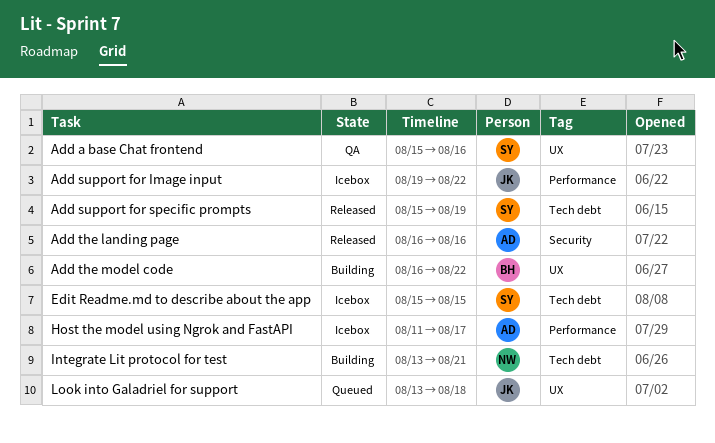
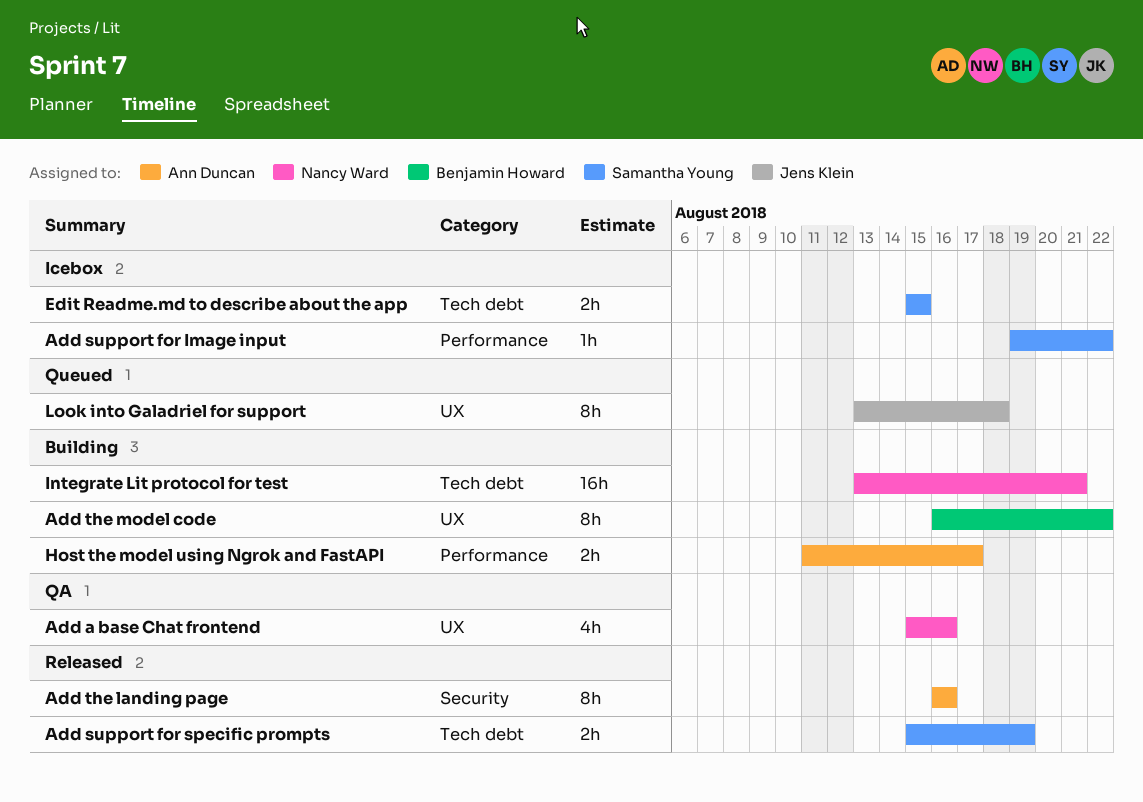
Add a base Chat frontend, owner: Samantha Young -> Nancy Ward
Add support for Image input, owner: Jens Klein -> Samantha Young
Host the model using Ngrok and FastAPI, status: Icebox -> Building

